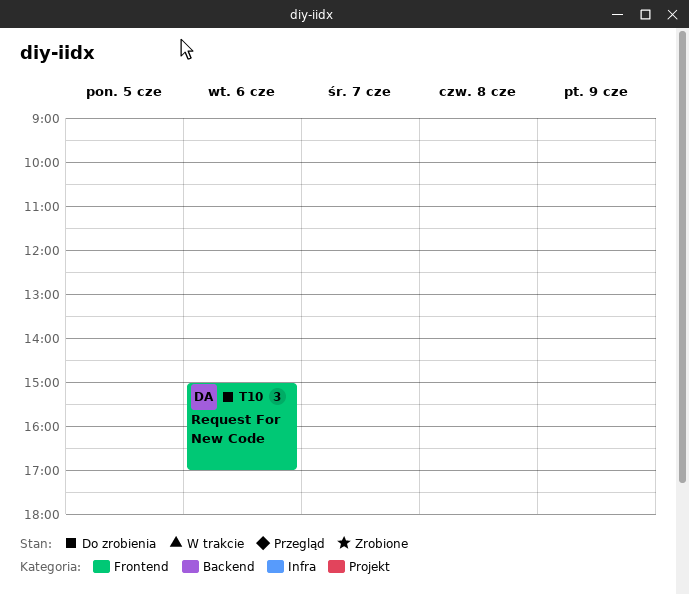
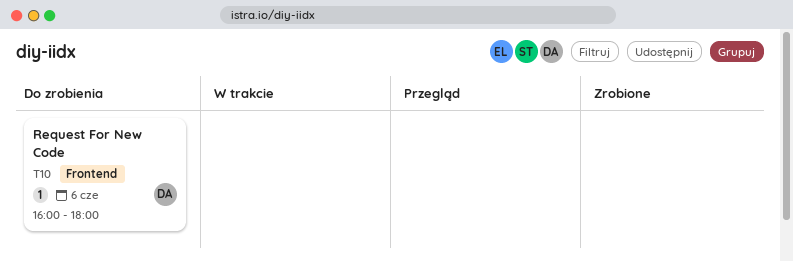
T10, estimate: 3 -> 1
T10, begins: 15:00 -> 16:00
T10, ends: 17:00 -> 18:00

